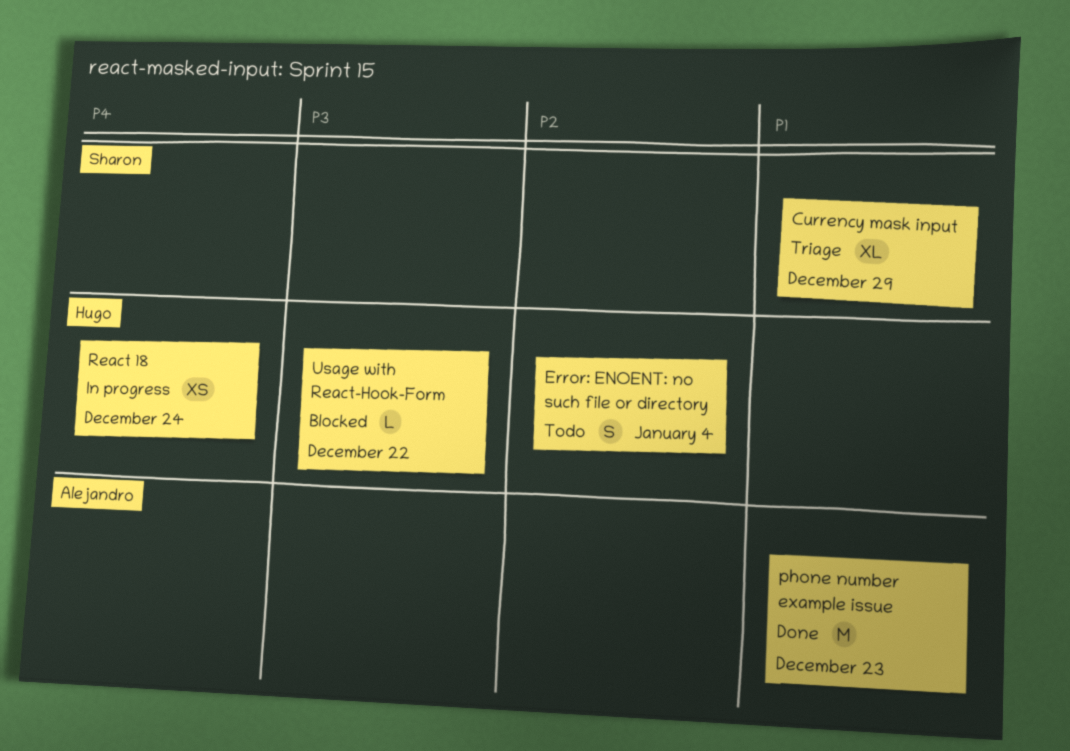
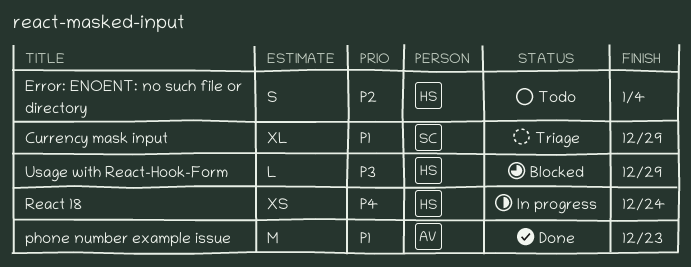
Usage with React-Hook-Form, due: Dec 22 -> Dec 29

